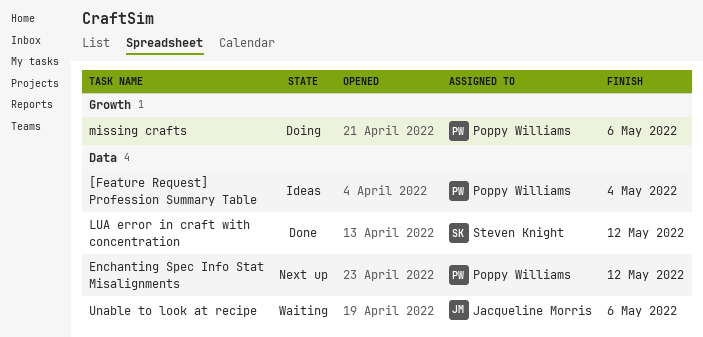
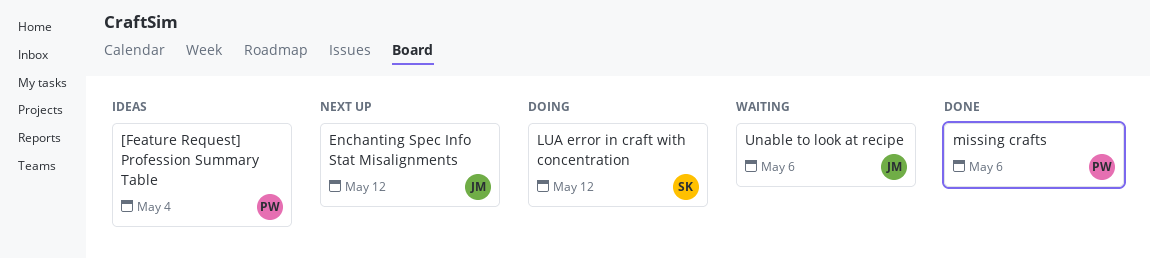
Enchanting Spec Info Stat Misalignments, owner: Poppy Williams -> Jacqueline Morris
LUA error in craft with concentration, status: Done -> Doing
missing crafts, status: Doing -> Done

